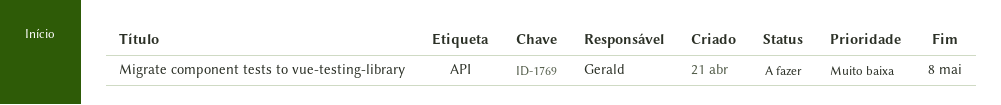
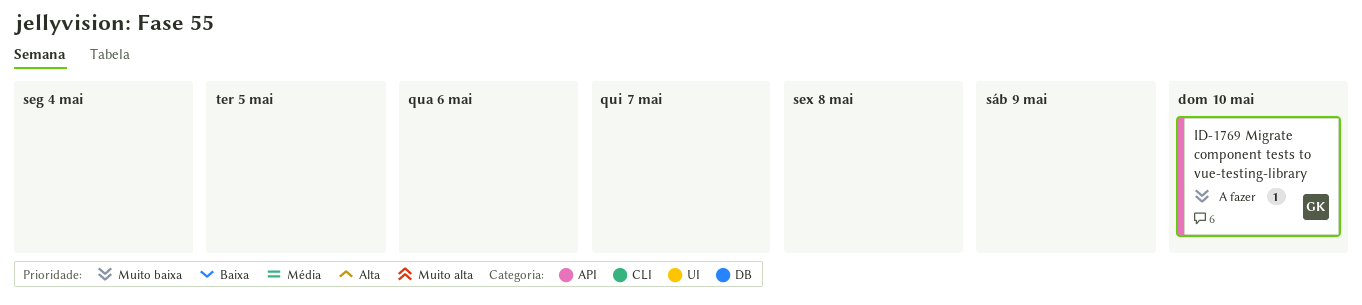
ID-1769, due: May 8 -> May 10

